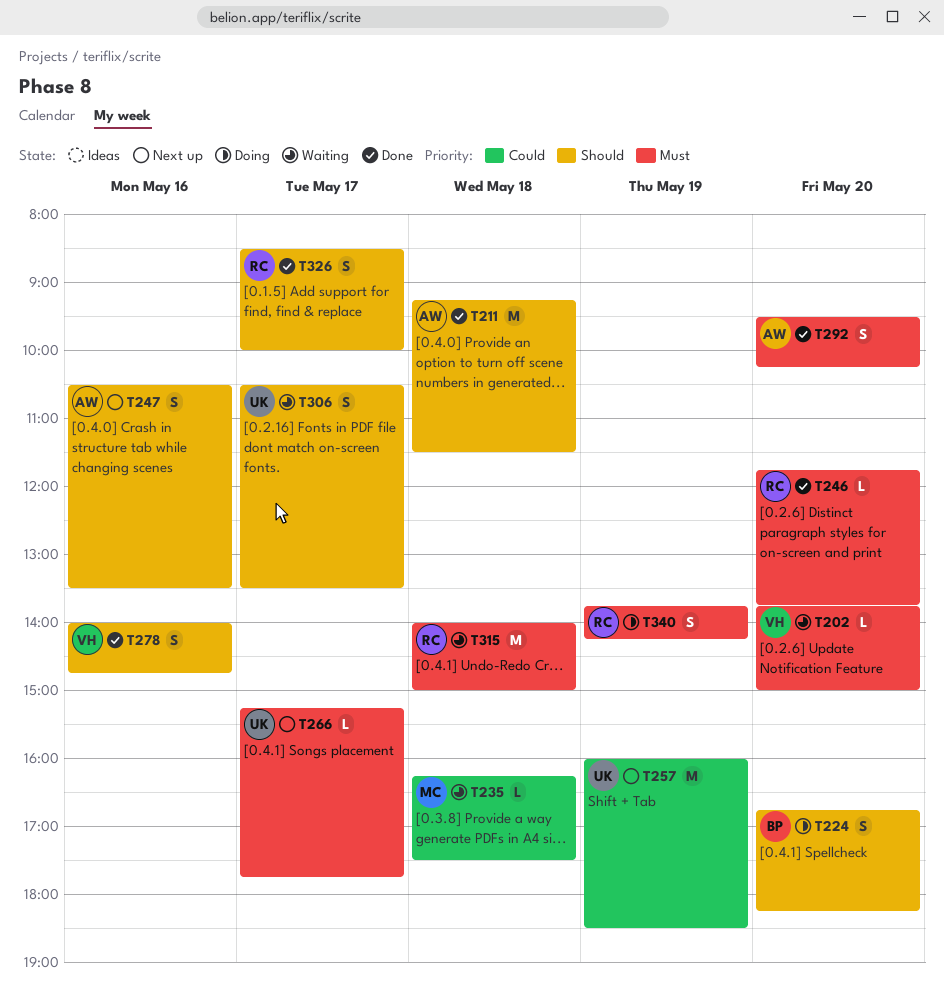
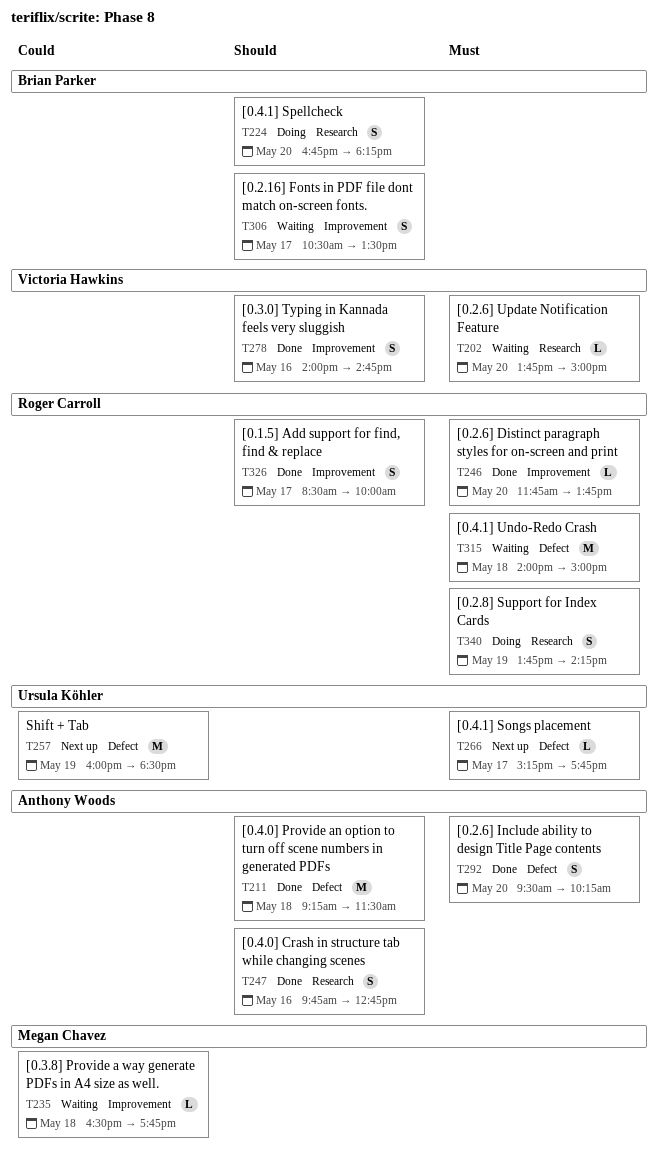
T235, begins: 16:15 -> 16:30
T235, ends: 17:30 -> 17:45
T247, status: Next up -> Done
T247, begins: 10:30 -> 09:45
T247, ends: 13:30 -> 12:45
T306, owner: Ursula Köhler -> Brian Parker

